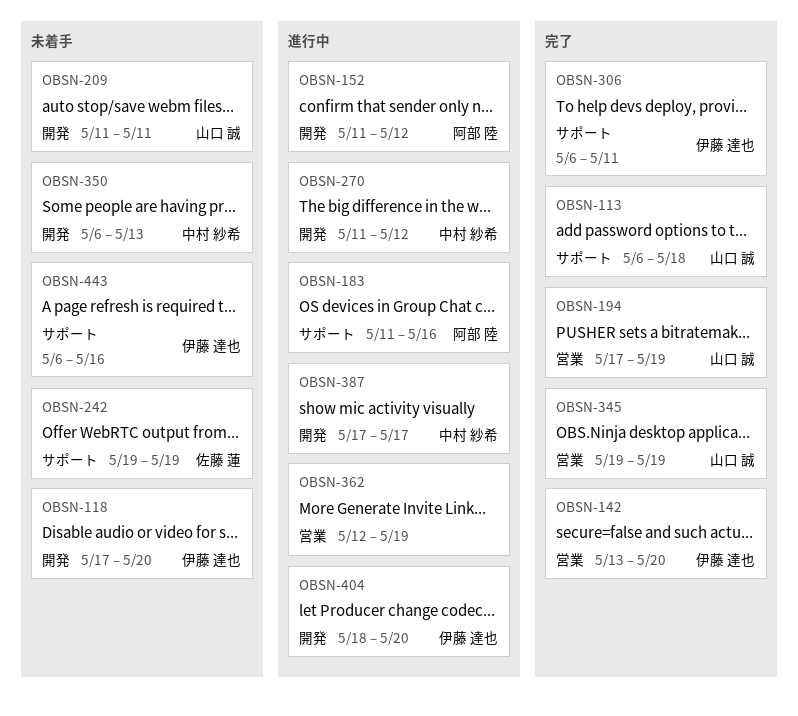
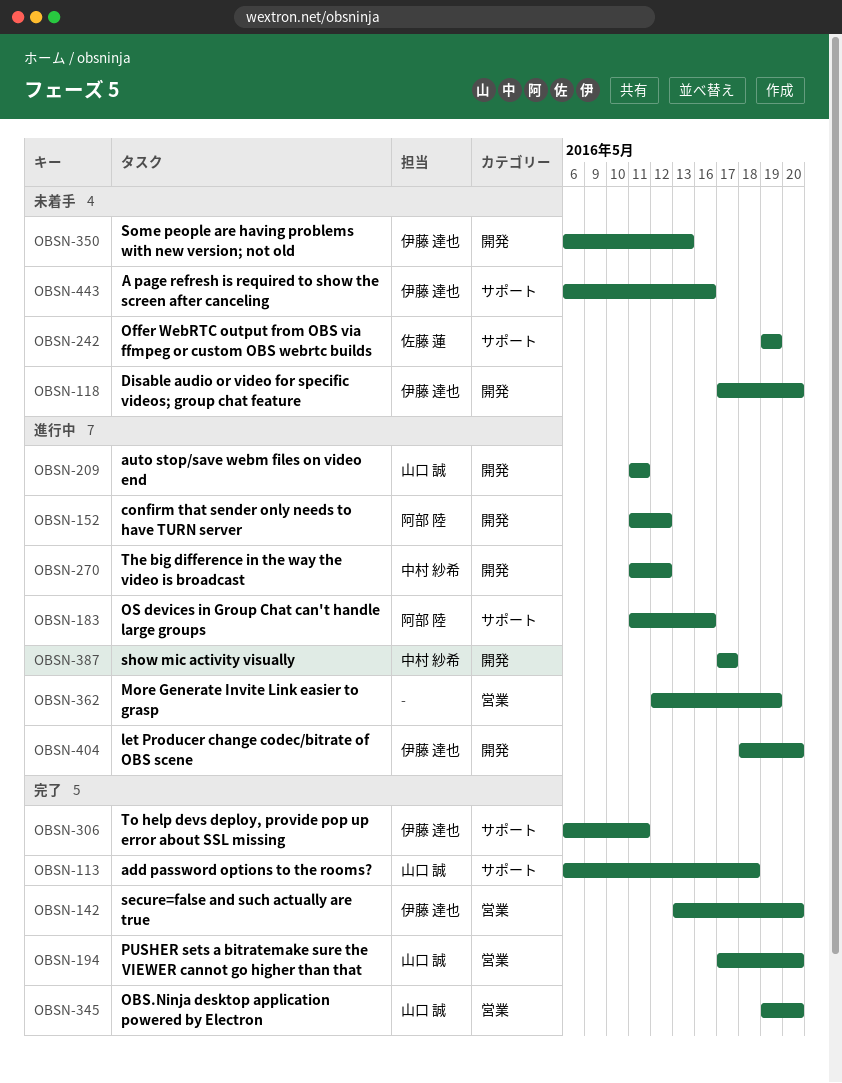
OBSN-194, due: May 19 -> May 20
OBSN-209, status: 未着手 -> 進行中
OBSN-345, due: May 19 -> May 20
OBSN-350, owner: 中村 紗希 -> 伊藤 達也

